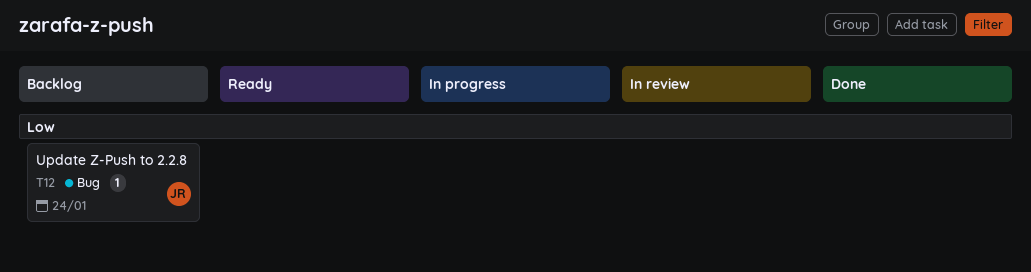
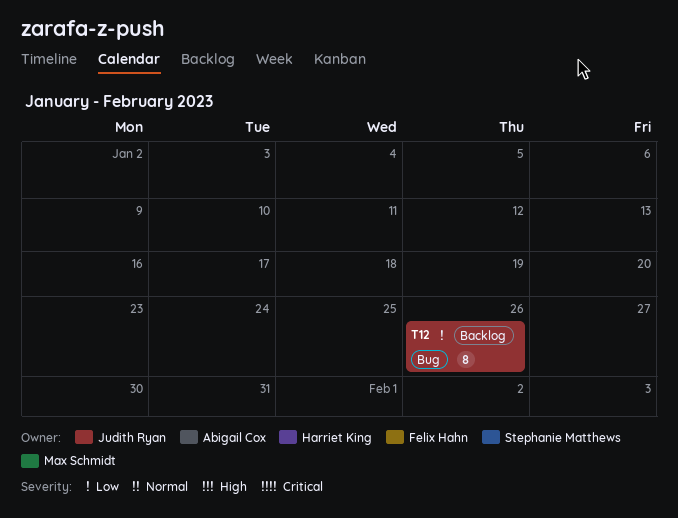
T12, estimate: 1 -> 8
T12, due: Jan 24 -> Jan 26

